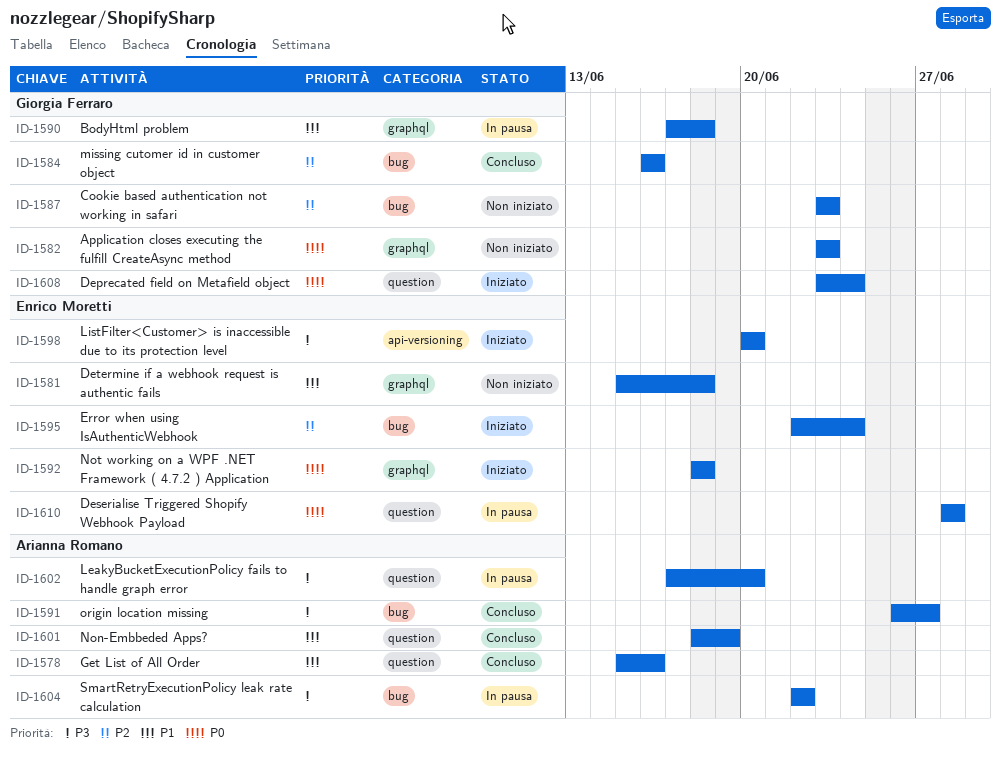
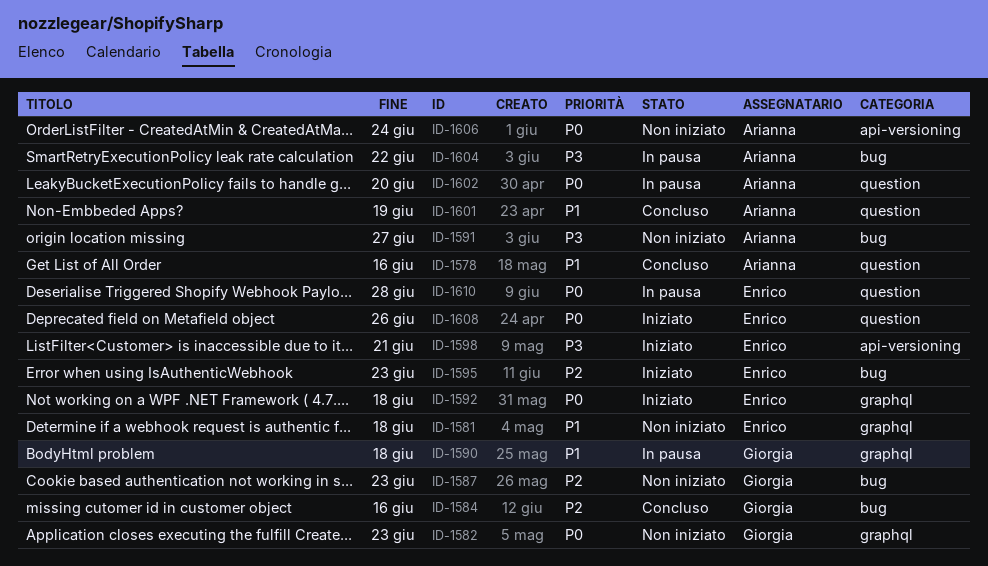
ID-1591, status: Concluso -> Non iniziato
ID-1595, due: Jun 24 -> Jun 23
ID-1598, due: Jun 20 -> Jun 21
ID-1602, priority: P3 -> P0
ID-1606: none -> present
ID-1608, owner: Giorgia Ferraro -> Enrico Moretti
ID-1608, due: Jun 24 -> Jun 26

